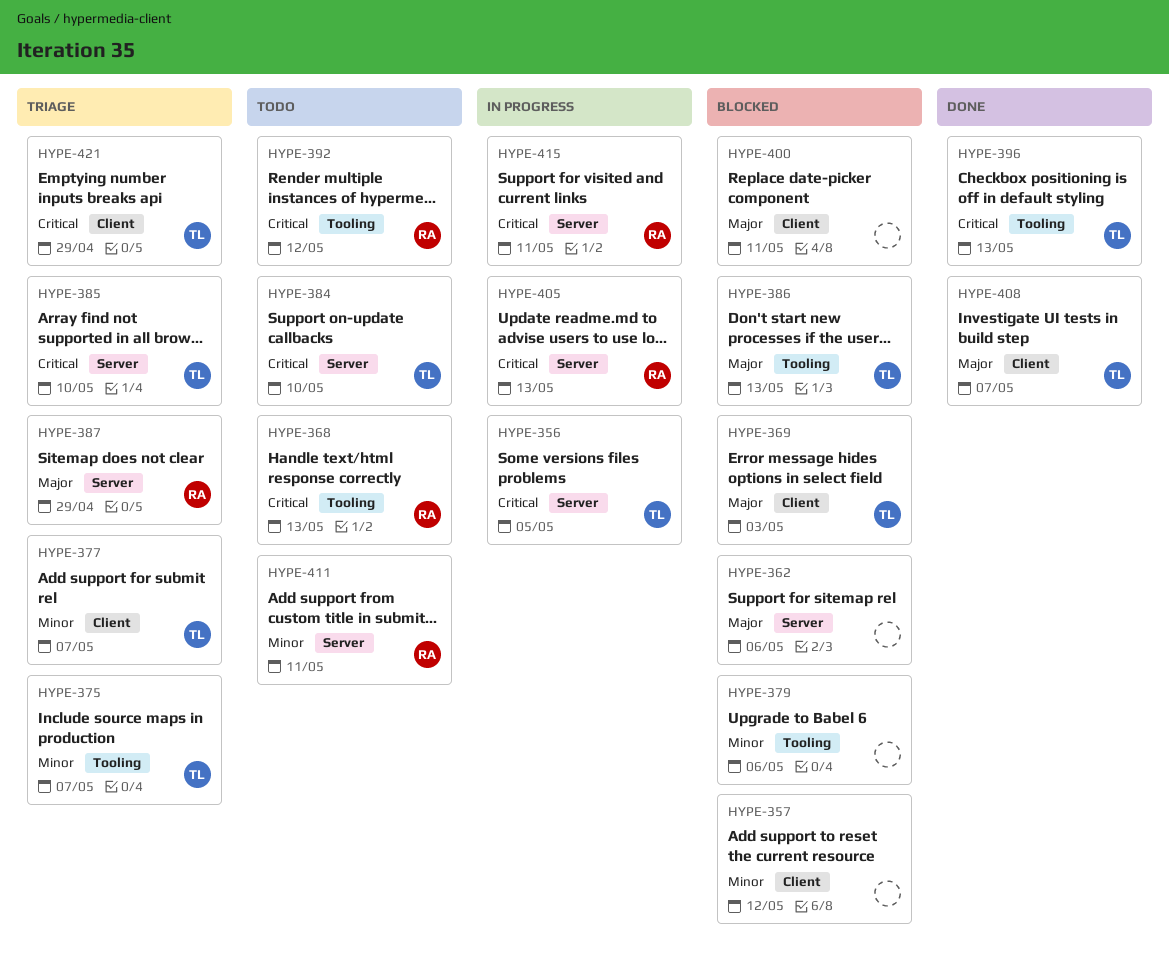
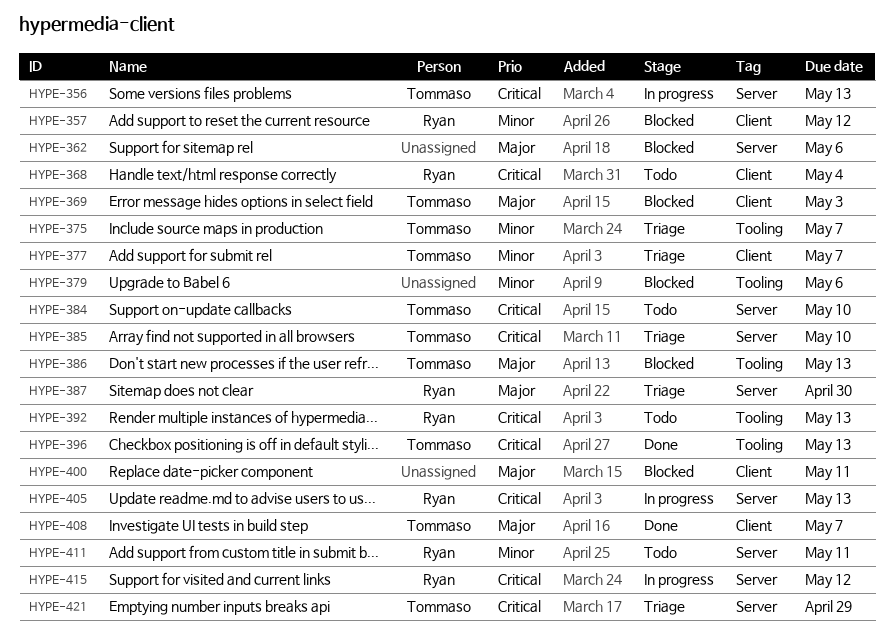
HYPE-356, due: May 5 -> May 13
HYPE-357, owner: none -> Ryan
HYPE-368, label: Tooling -> Client
HYPE-368, due: May 13 -> May 4
HYPE-387, due: Apr 29 -> Apr 30
HYPE-392, due: May 12 -> May 13
HYPE-415, due: May 11 -> May 12
HYPE-421, label: Client -> Server

